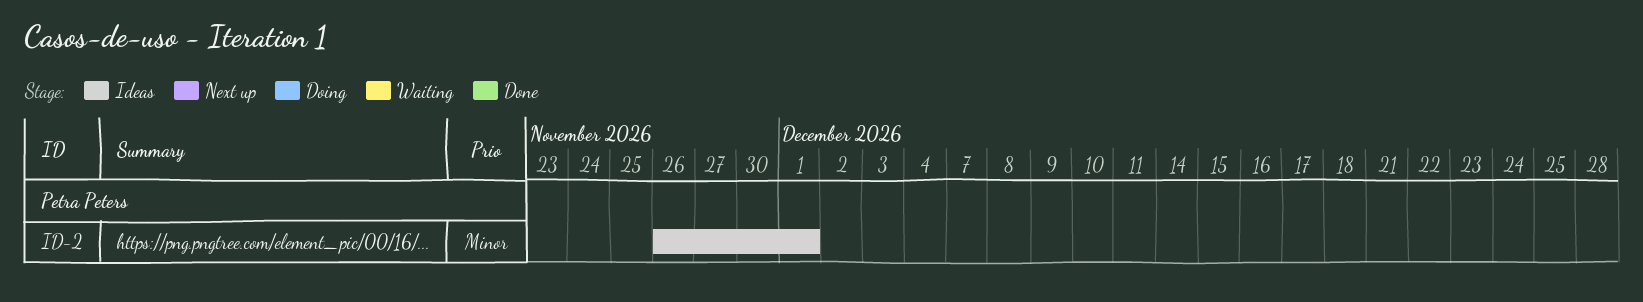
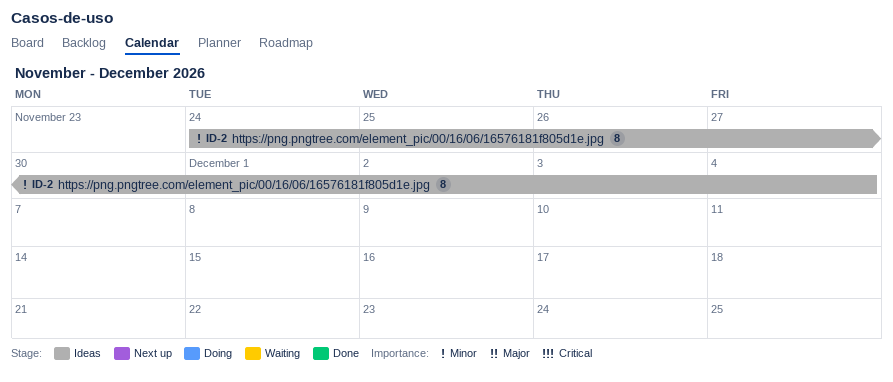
ID-2, start: Nov 26 -> Nov 24
ID-2, due: Dec 1 -> Dec 4

